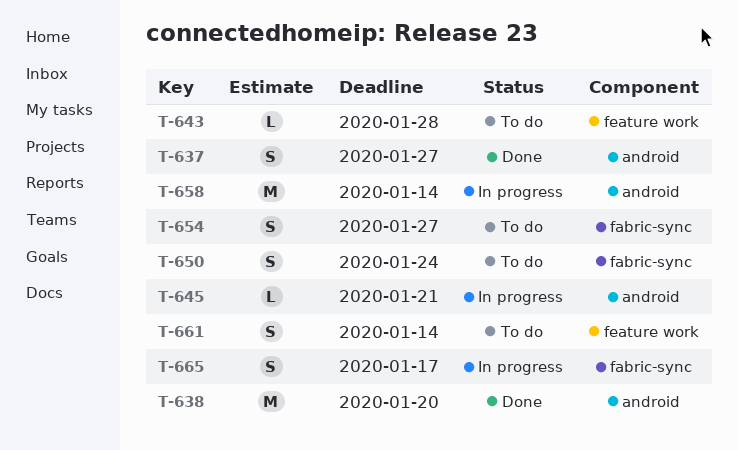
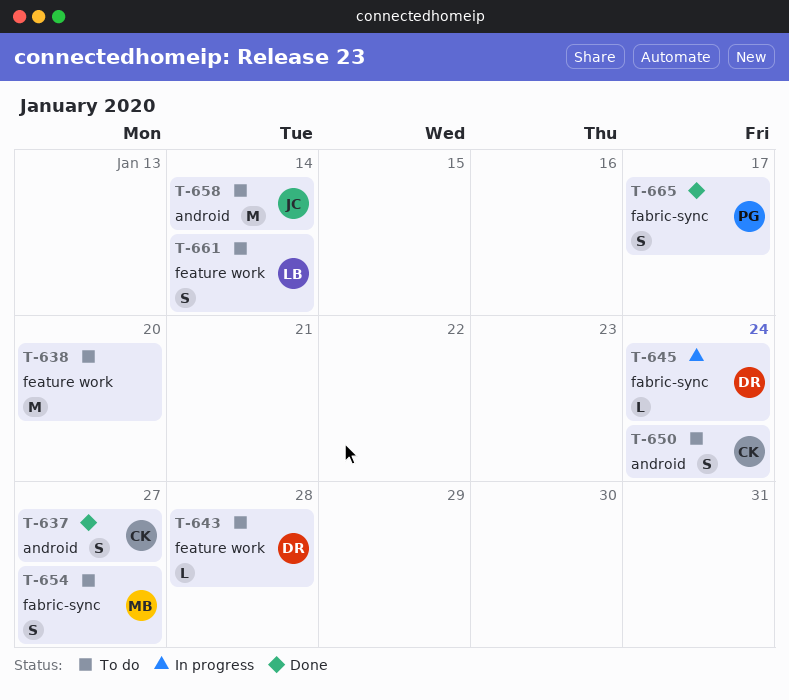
T-638, status: Done -> To do
T-638, label: android -> feature work
T-645, label: android -> fabric-sync
T-645, due: Jan 21 -> Jan 24
T-650, label: fabric-sync -> android
T-658, status: In progress -> To do
T-665, status: In progress -> Done

